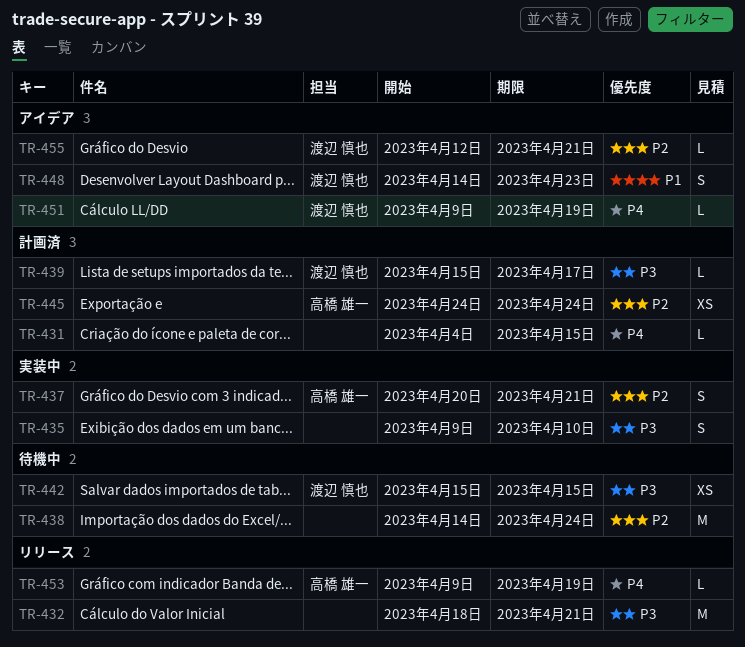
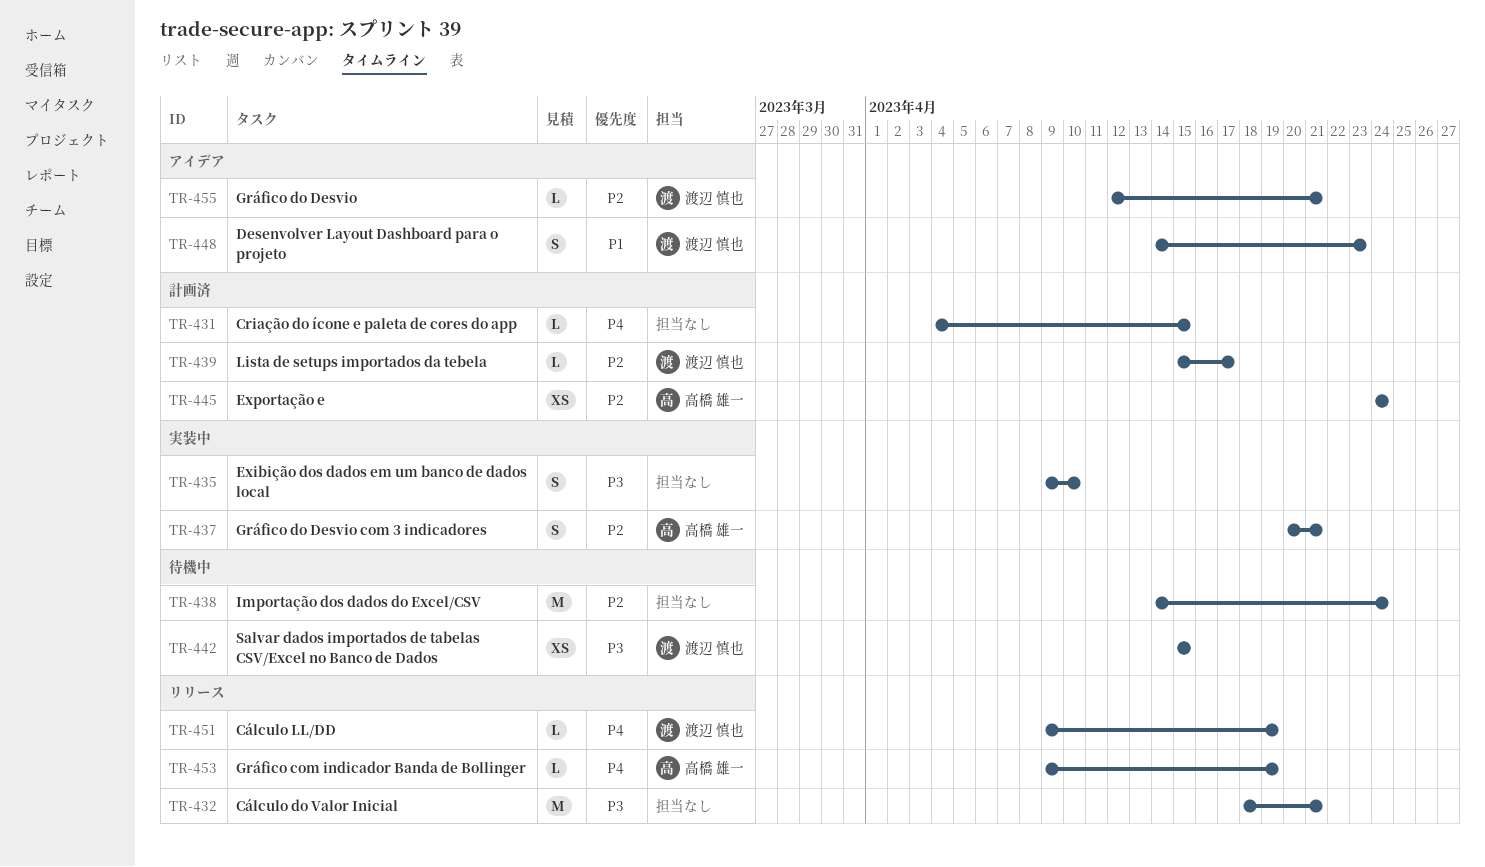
TR-439, priority: P3 -> P2
TR-451, status: アイデア -> リリース

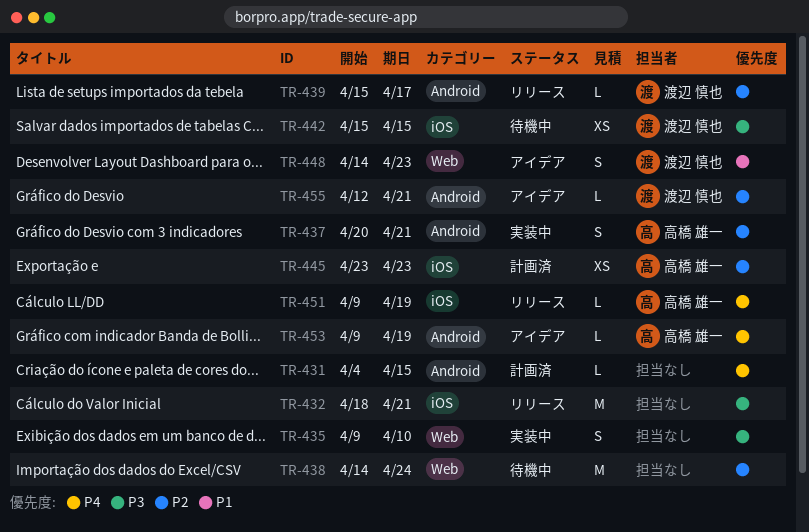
TR-439, status: 計画済 -> リリース
TR-445, start: Apr 24 -> Apr 23
TR-445, due: Apr 24 -> Apr 23
TR-451, owner: 渡辺 慎也 -> 高橋 雄一
TR-453, status: リリース -> アイデア

